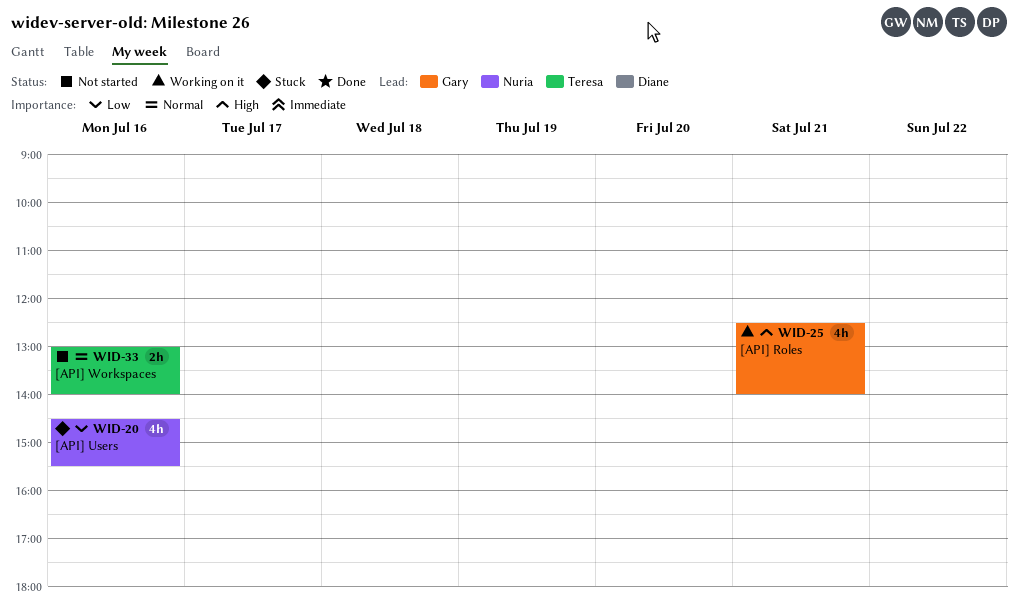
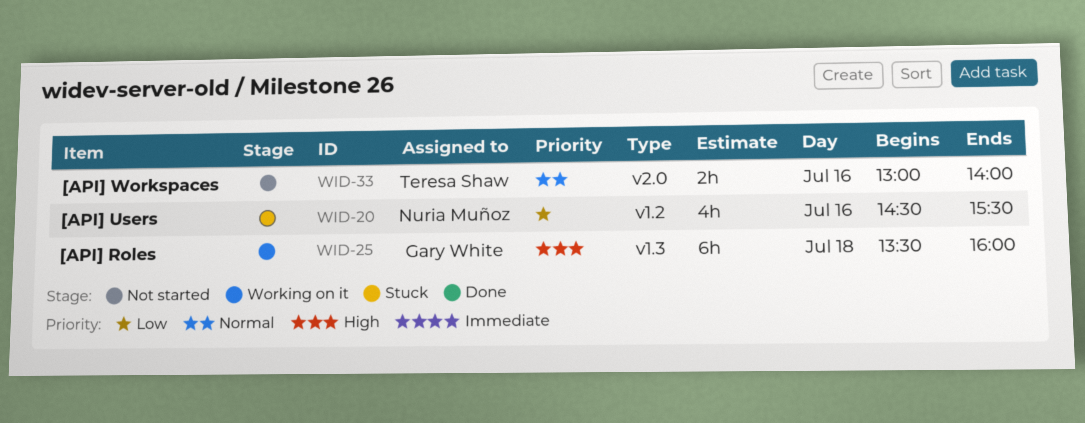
WID-25, estimate: 4h -> 6h
WID-25, day: Jul 21 -> Jul 18
WID-25, begins: 12:30 -> 13:30
WID-25, ends: 14:00 -> 16:00

